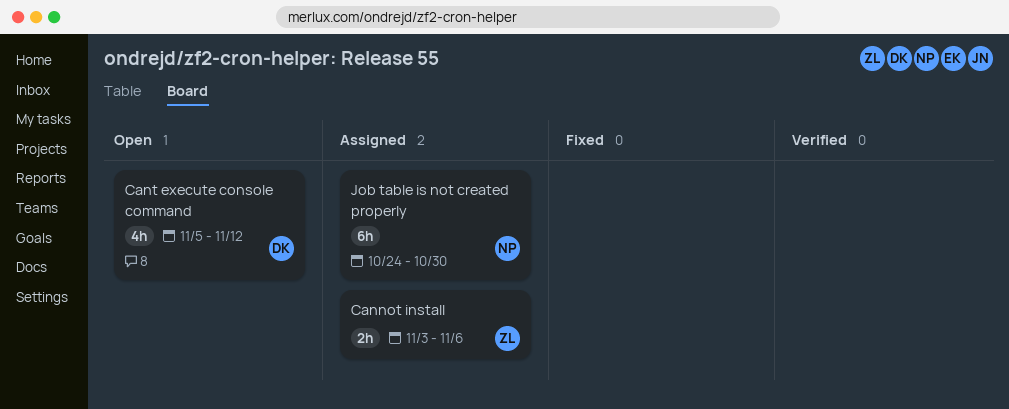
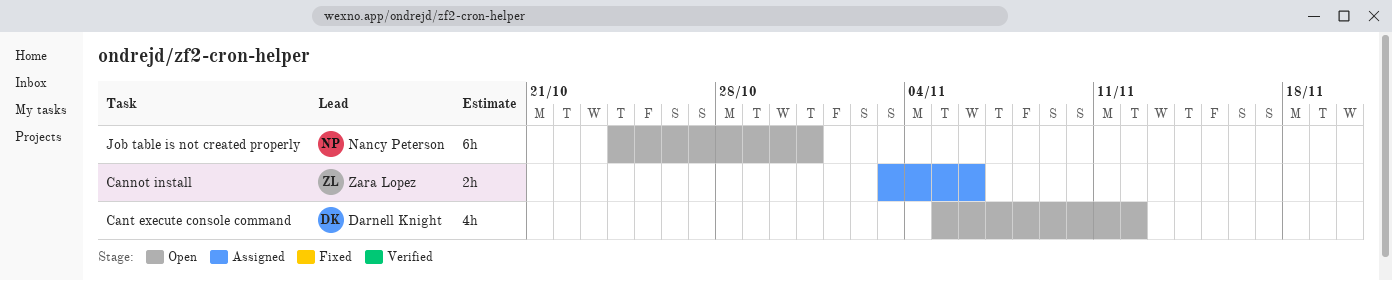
Job table is not created properly, status: Assigned -> Open
Job table is not created properly, due: Oct 30 -> Oct 31

